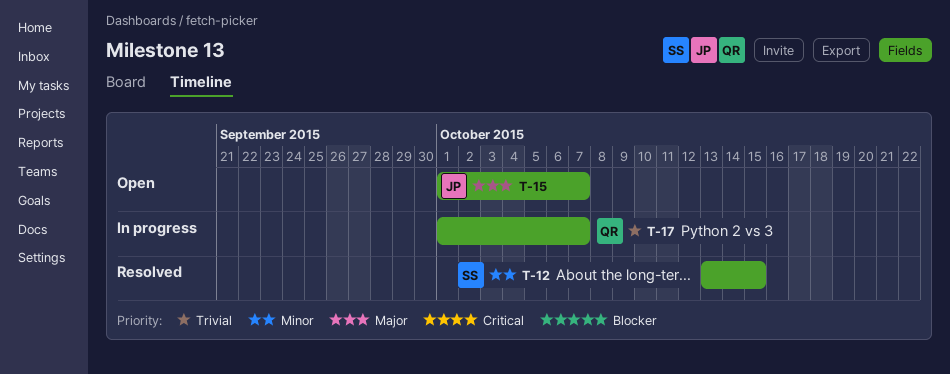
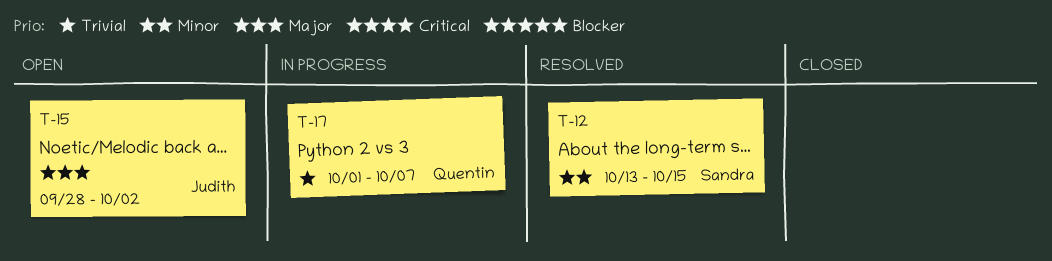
T-15, start: Oct 1 -> Sep 28
T-15, due: Oct 7 -> Oct 2

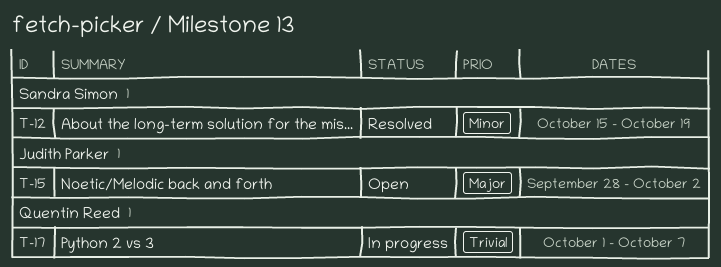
T-12, start: Oct 13 -> Oct 15
T-12, due: Oct 15 -> Oct 19

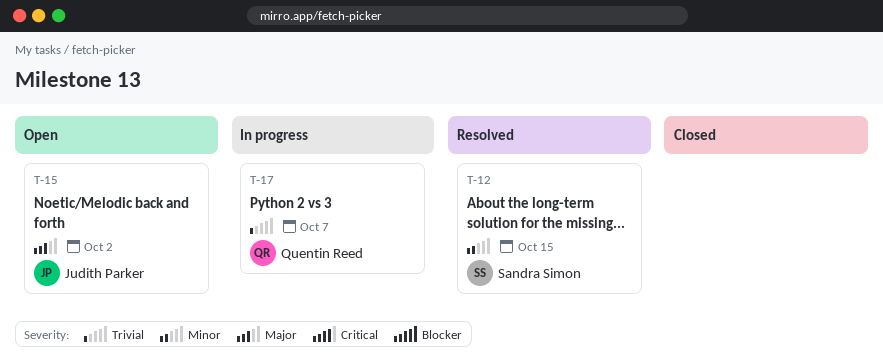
T-12, due: Oct 19 -> Oct 15

